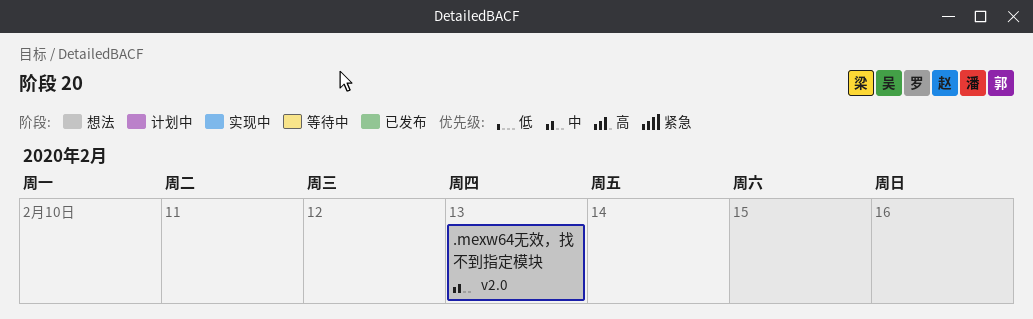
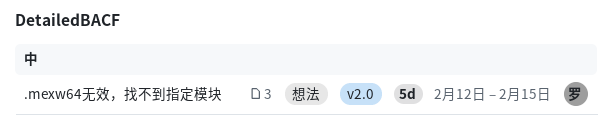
.mexw64无效，找不到指定模块, due: Feb 13 -> Feb 15

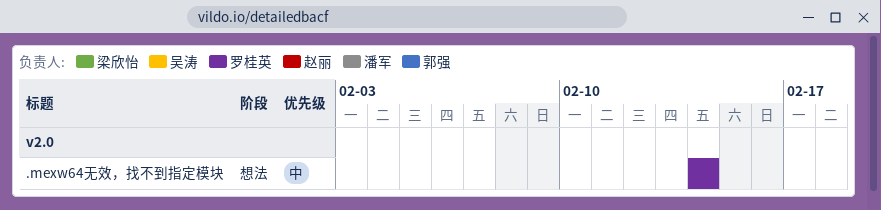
.mexw64无效，找不到指定模块, start: Feb 12 -> Feb 14
.mexw64无效，找不到指定模块, due: Feb 15 -> Feb 14

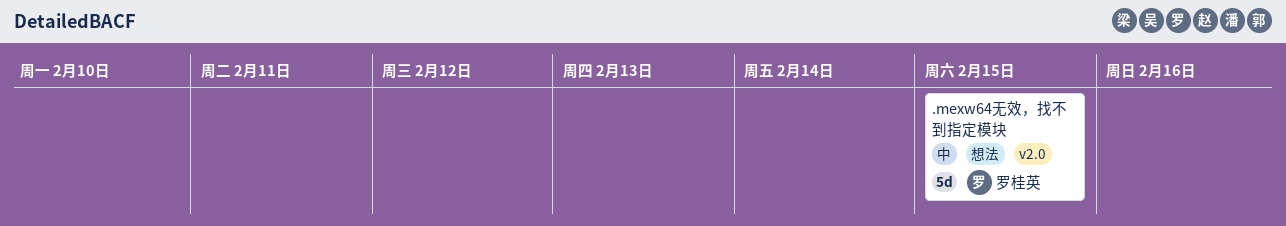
.mexw64无效，找不到指定模块, due: Feb 14 -> Feb 15

